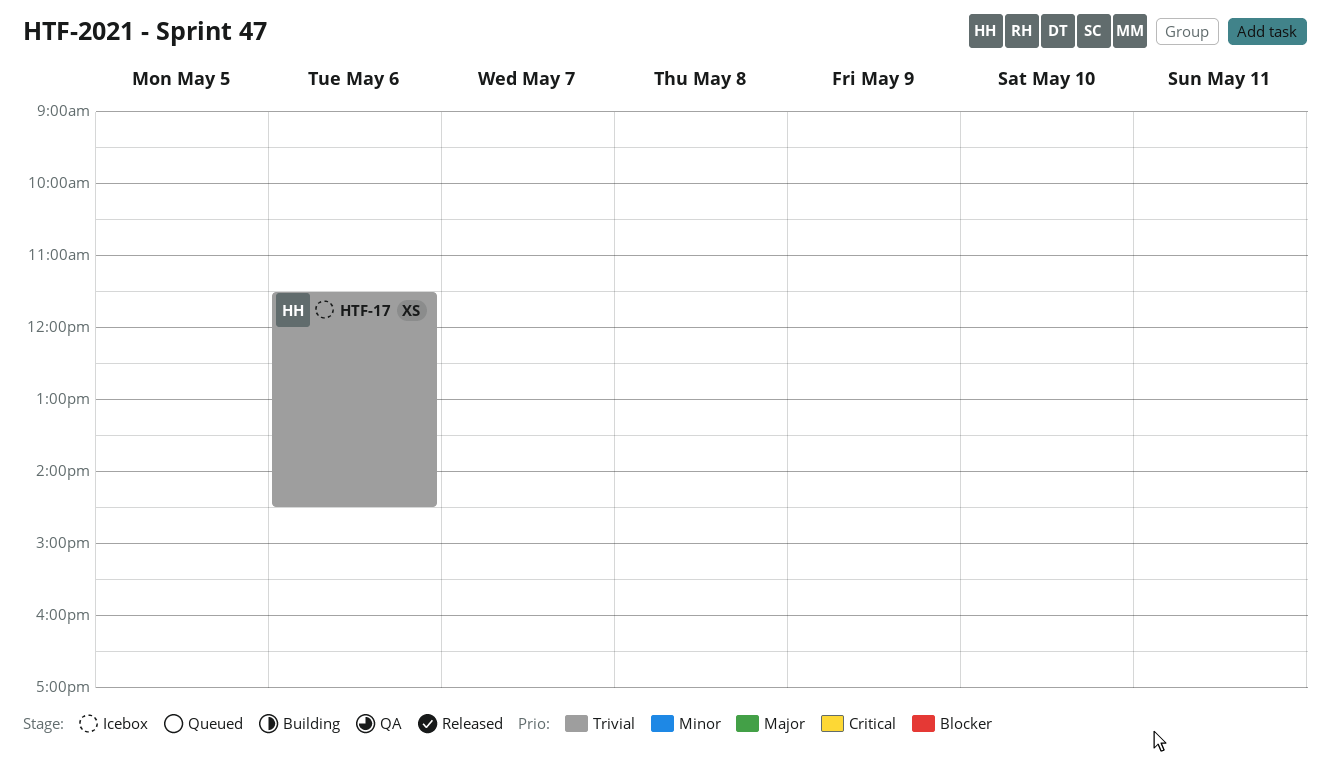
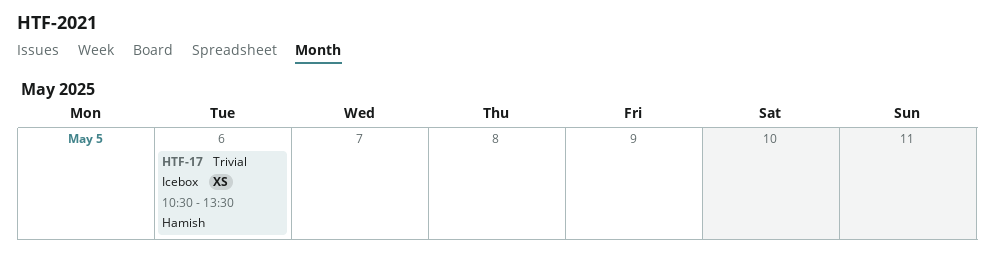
HTF-17, begins: 11:30 -> 10:30
HTF-17, ends: 14:30 -> 13:30

